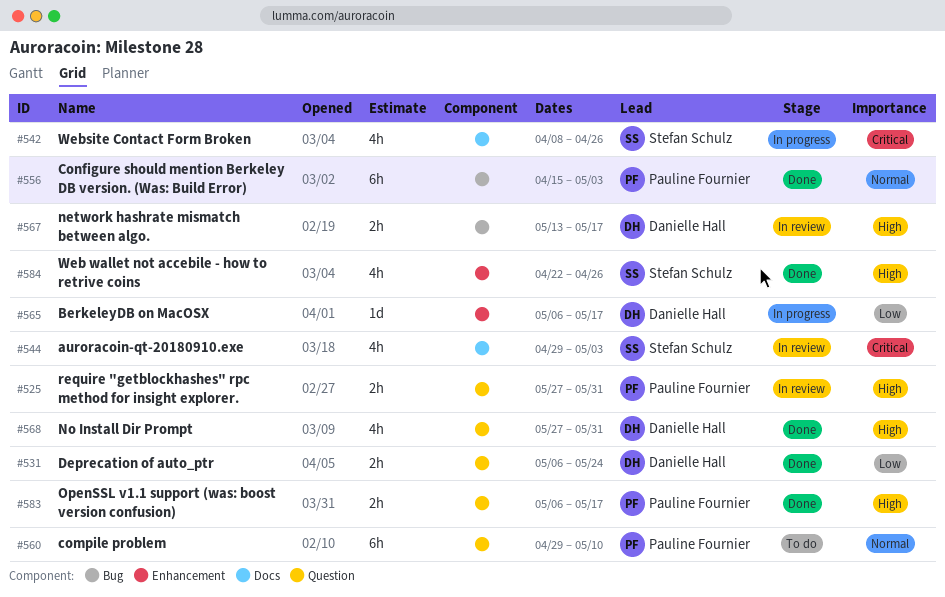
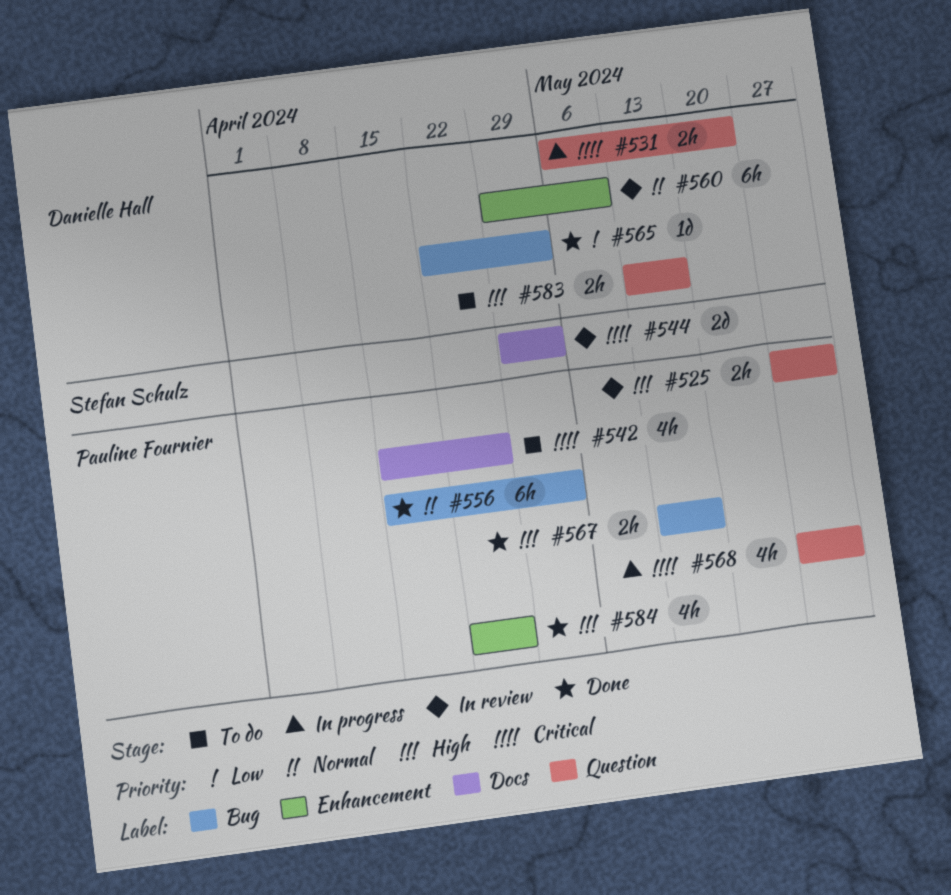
#531, status: Done -> In progress
#531, priority: Low -> Critical
#542, status: In progress -> To do
#542, owner: Stefan Schulz -> Pauline Fournier
#542, start: Apr 8 -> Apr 15
#544, estimate: 4h -> 2d
#560, status: To do -> In review
#560, owner: Pauline Fournier -> Danielle Hall
#560, label: Question -> Enhancement
#565, status: In progress -> Done
#565, label: Enhancement -> Bug
#565, start: May 6 -> Apr 22
#565, due: May 17 -> May 3
#567, status: In review -> Done
#567, owner: Danielle Hall -> Pauline Fournier
#568, status: Done -> In progress
#568, owner: Danielle Hall -> Pauline Fournier
#568, priority: High -> Critical
#583, status: Done -> To do
#583, owner: Pauline Fournier -> Danielle Hall
#583, start: May 6 -> May 13
#584, owner: Stefan Schulz -> Pauline Fournier

